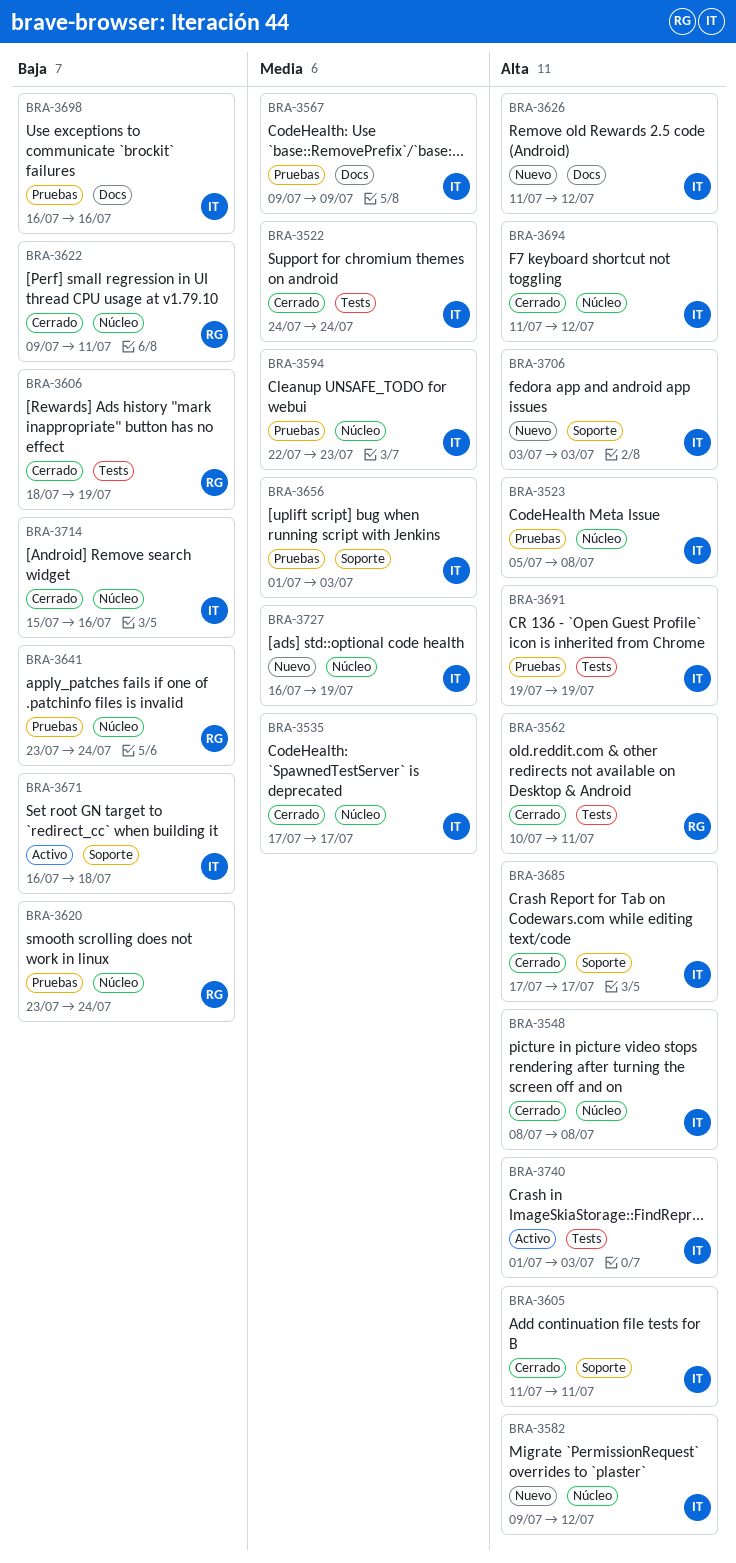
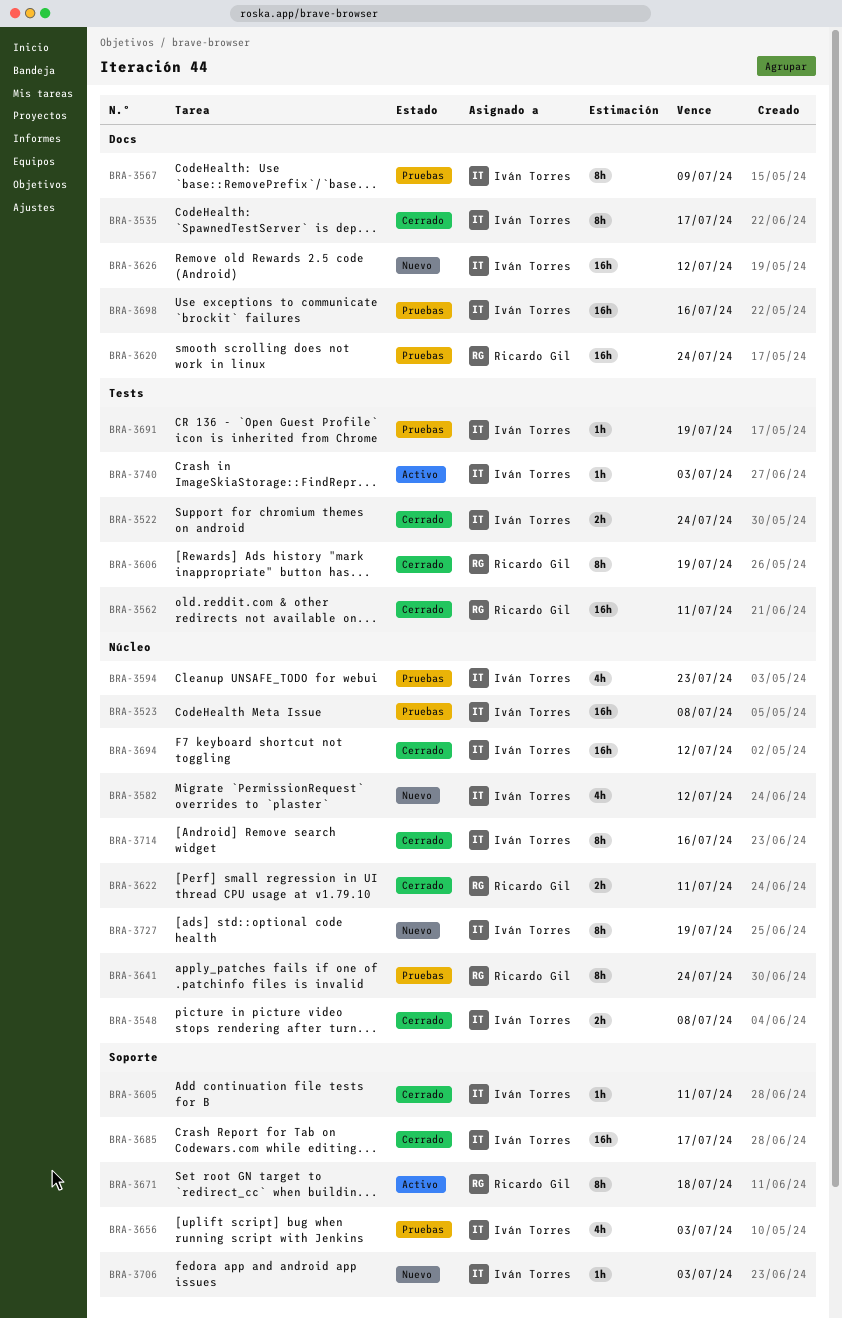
BRA-3535, label: Núcleo -> Docs
BRA-3620, label: Núcleo -> Docs
BRA-3671, owner: Iván Torres -> Ricardo Gil

